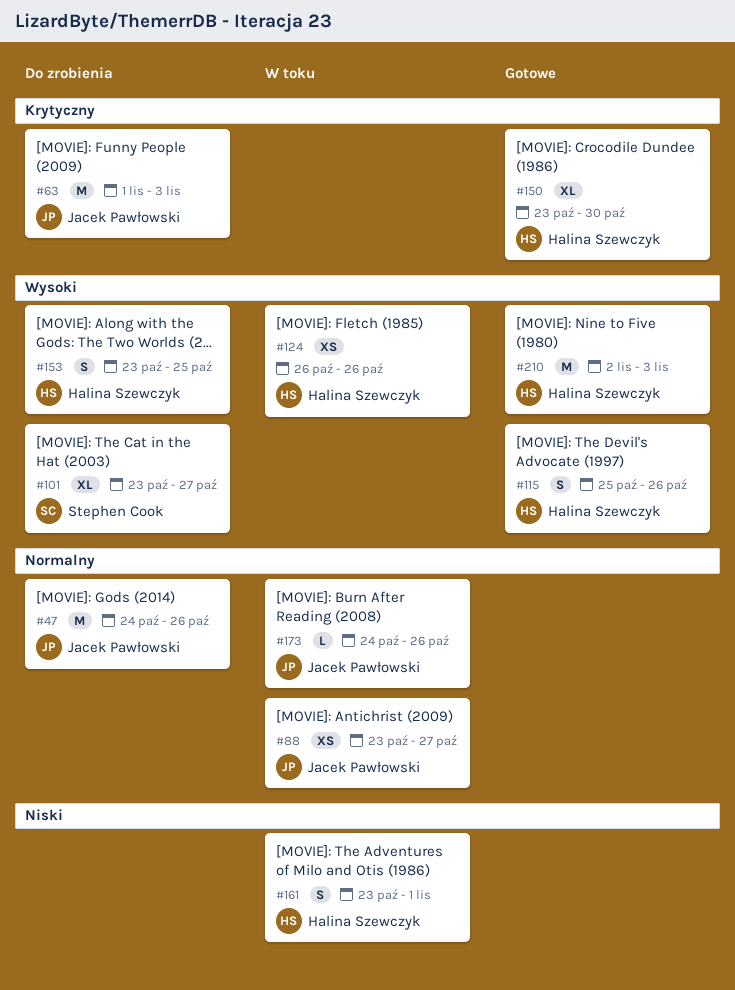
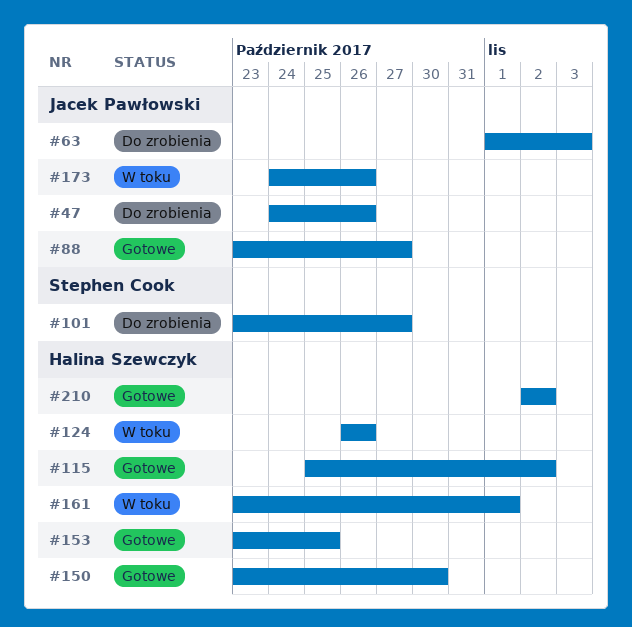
#88, status: W toku -> Gotowe
#115, due: Oct 26 -> Nov 2
#153, status: Do zrobienia -> Gotowe
#210, due: Nov 3 -> Nov 2

